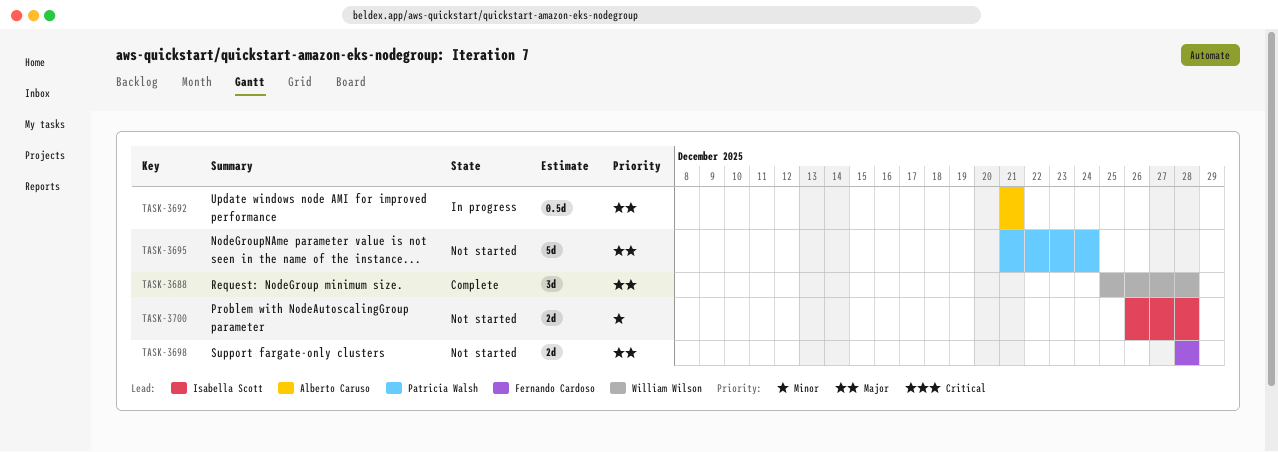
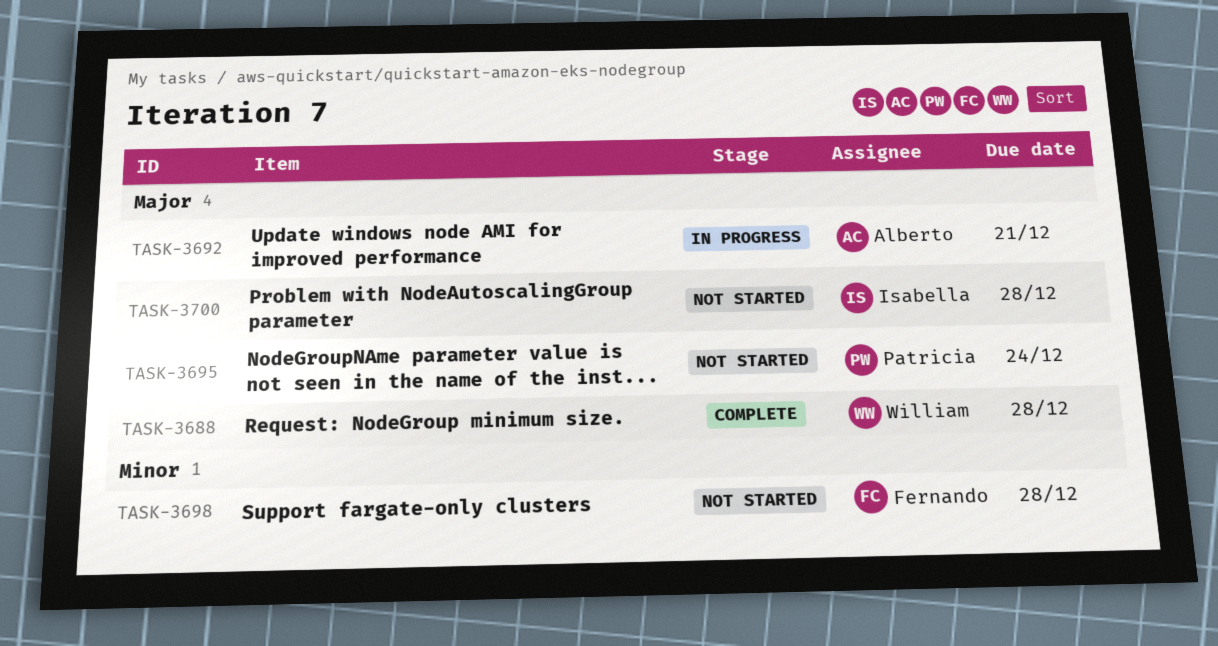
TASK-3698, priority: Major -> Minor
TASK-3700, priority: Minor -> Major

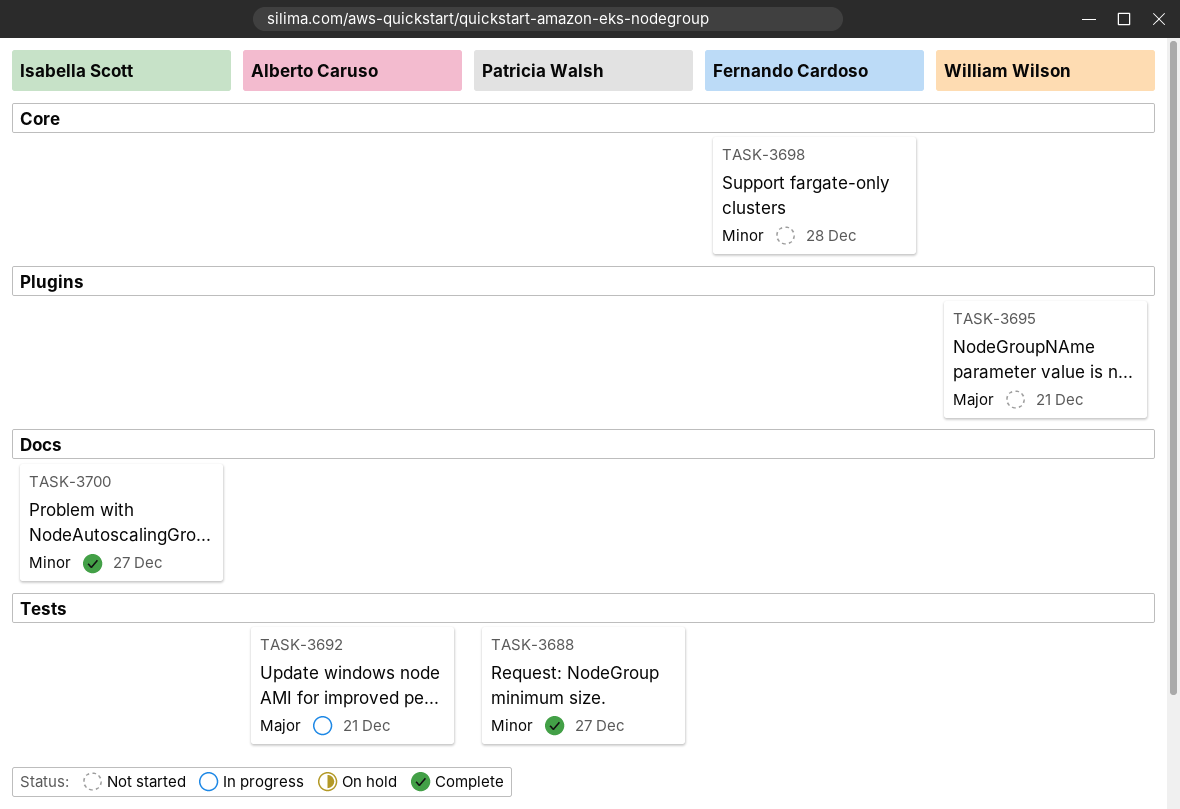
TASK-3688, owner: William Wilson -> Patricia Walsh
TASK-3688, priority: Major -> Minor
TASK-3688, due: Dec 28 -> Dec 27
TASK-3695, owner: Patricia Walsh -> William Wilson
TASK-3695, due: Dec 24 -> Dec 21
TASK-3700, status: Not started -> Complete
TASK-3700, priority: Major -> Minor
TASK-3700, due: Dec 28 -> Dec 27

